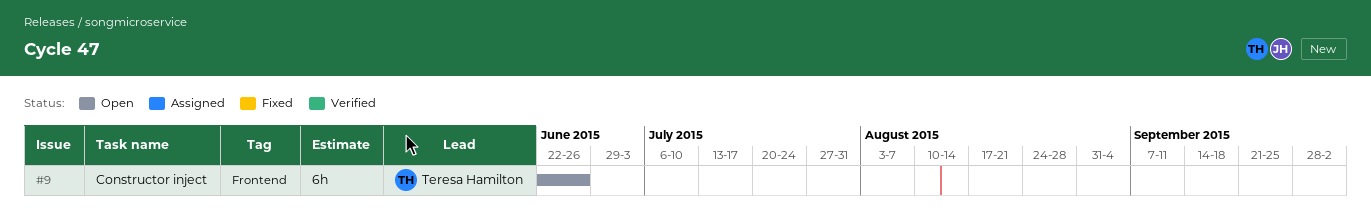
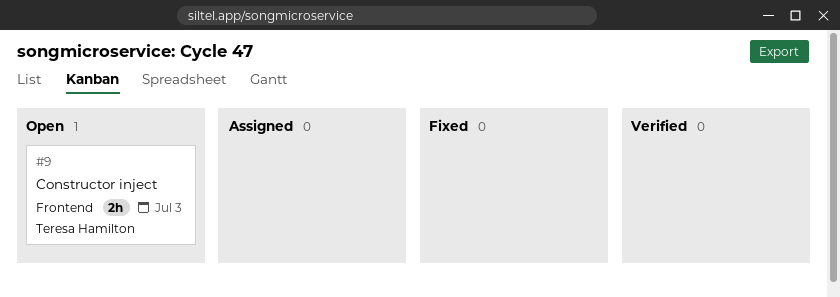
#9, estimate: 6h -> 2h
#9, due: Jun 26 -> Jul 3

